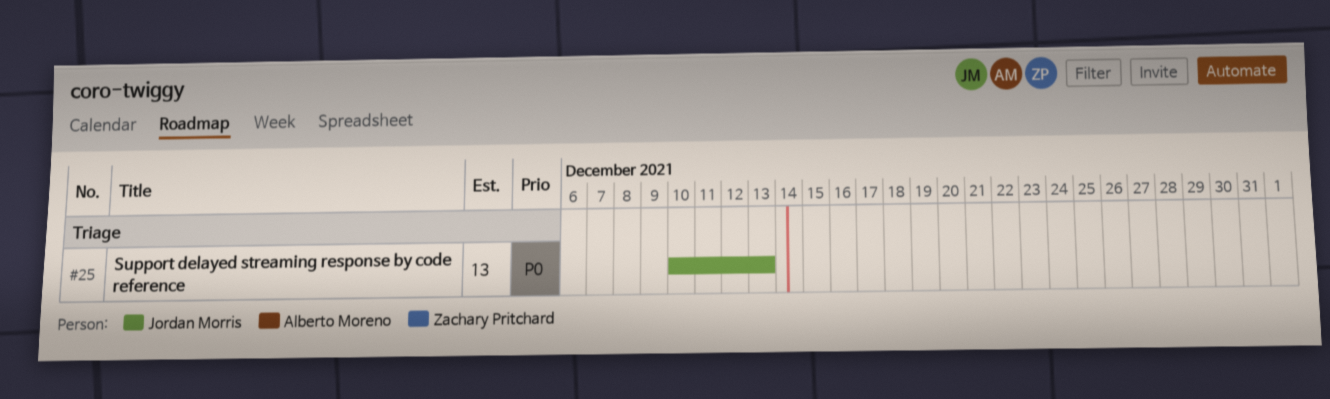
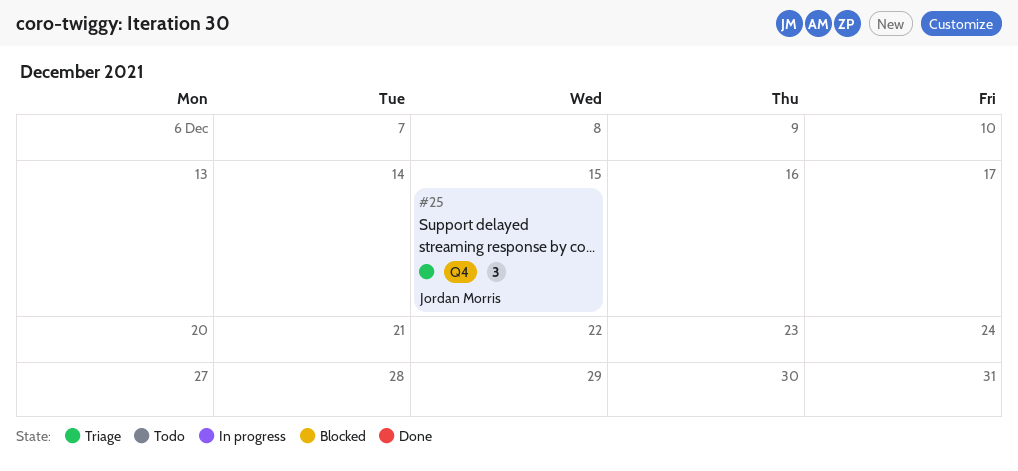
#25, estimate: 13 -> 3
#25, due: Dec 13 -> Dec 15

